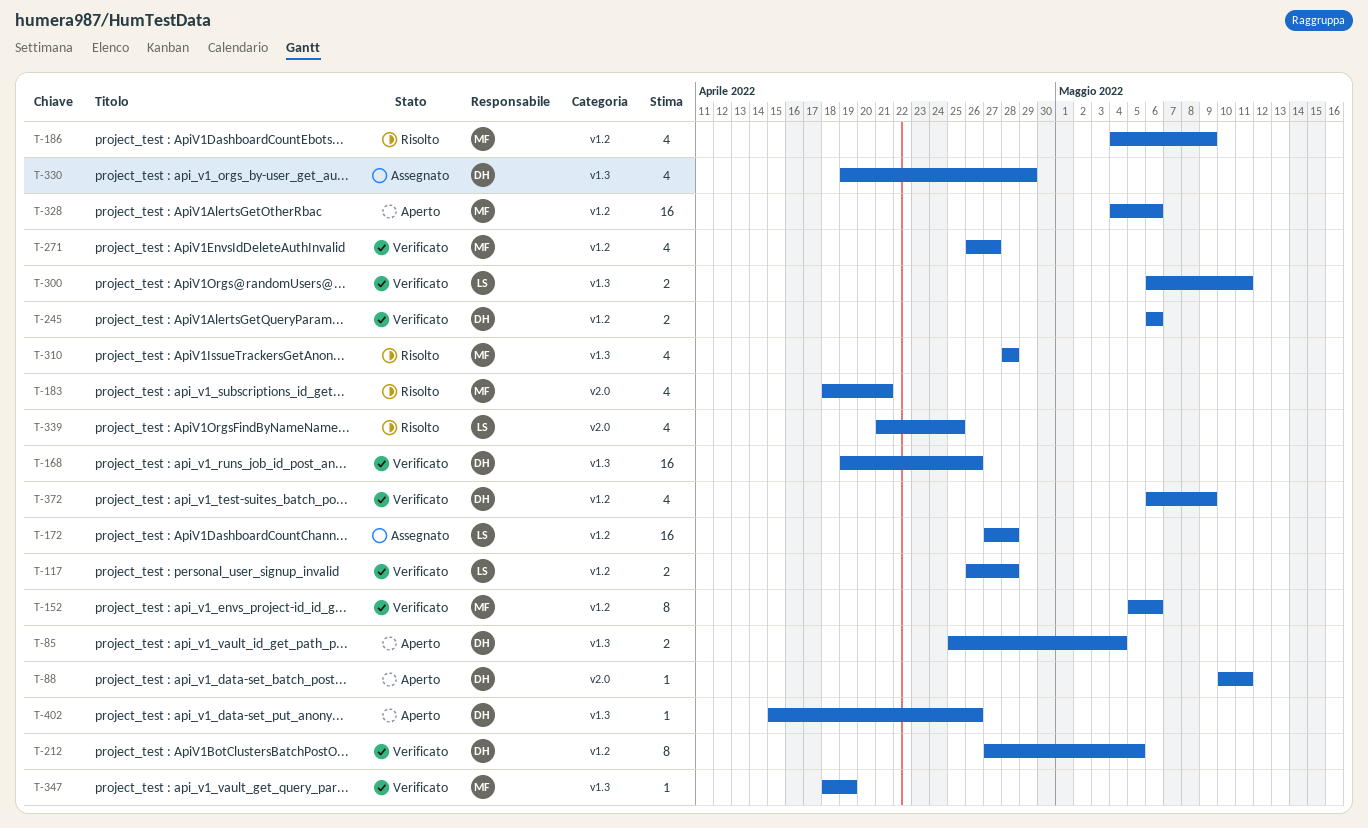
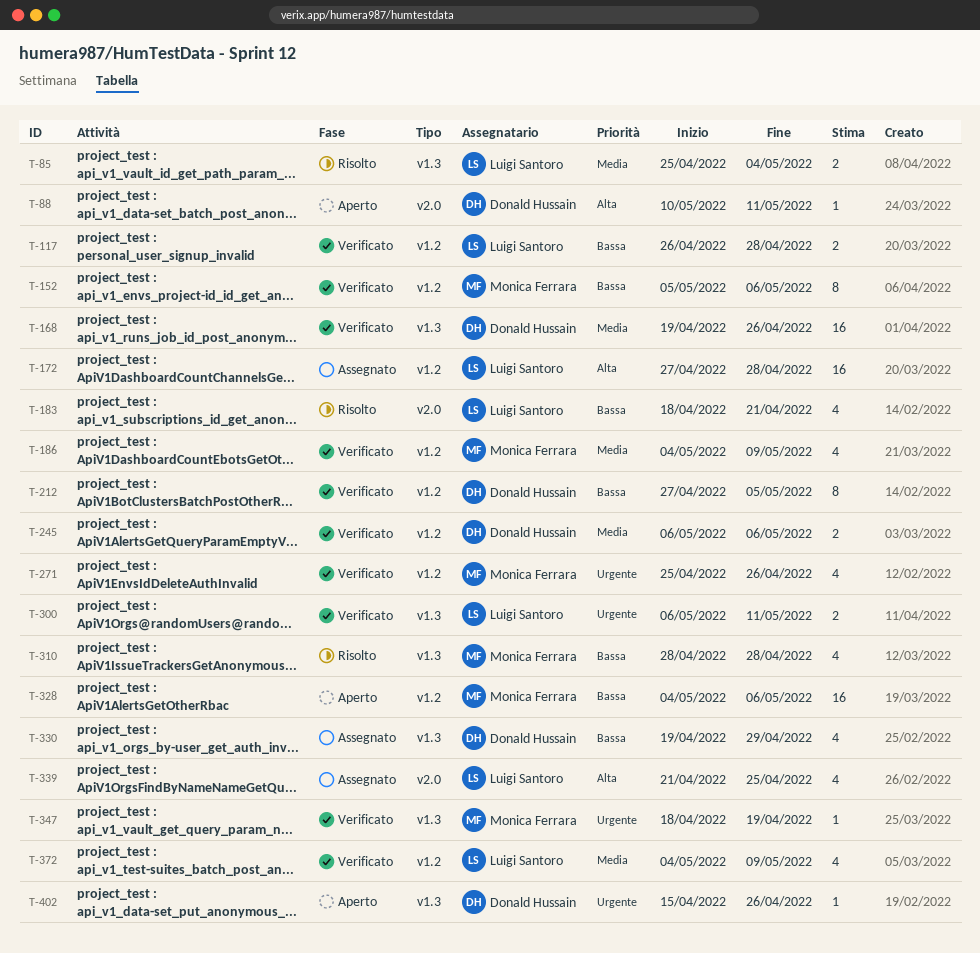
T-85, status: Aperto -> Risolto
T-85, owner: Donald Hussain -> Luigi Santoro
T-183, owner: Monica Ferrara -> Luigi Santoro
T-186, status: Risolto -> Verificato
T-271, start: Apr 26 -> Apr 25
T-271, due: Apr 27 -> Apr 26
T-339, status: Risolto -> Assegnato
T-372, owner: Donald Hussain -> Luigi Santoro
T-372, start: May 6 -> May 4

